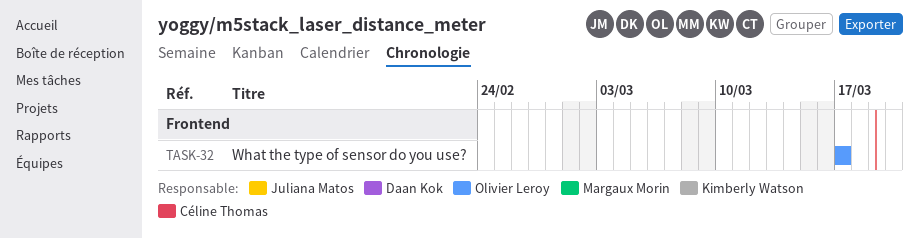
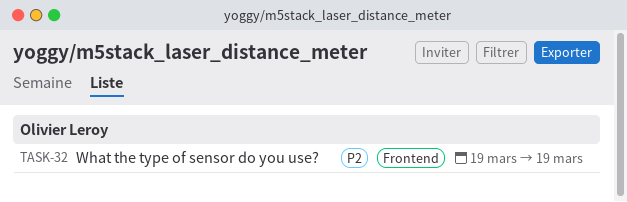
TASK-32, start: Mar 17 -> Mar 19
TASK-32, due: Mar 17 -> Mar 19

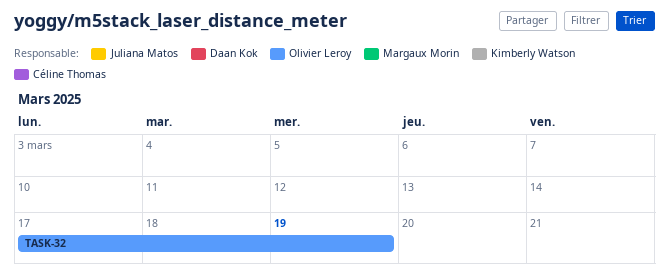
TASK-32, start: Mar 19 -> Mar 17

